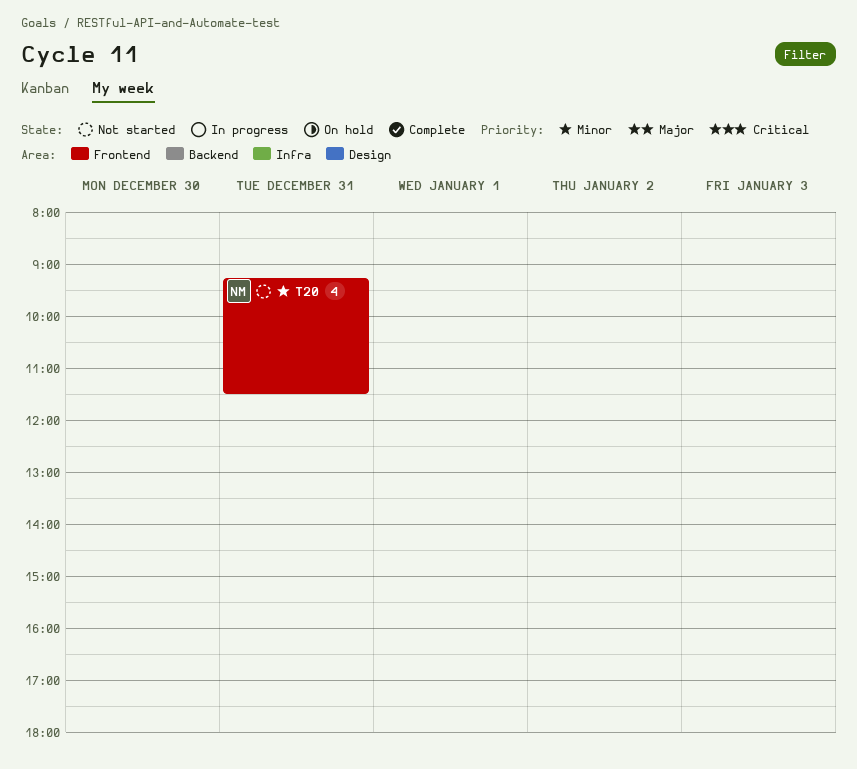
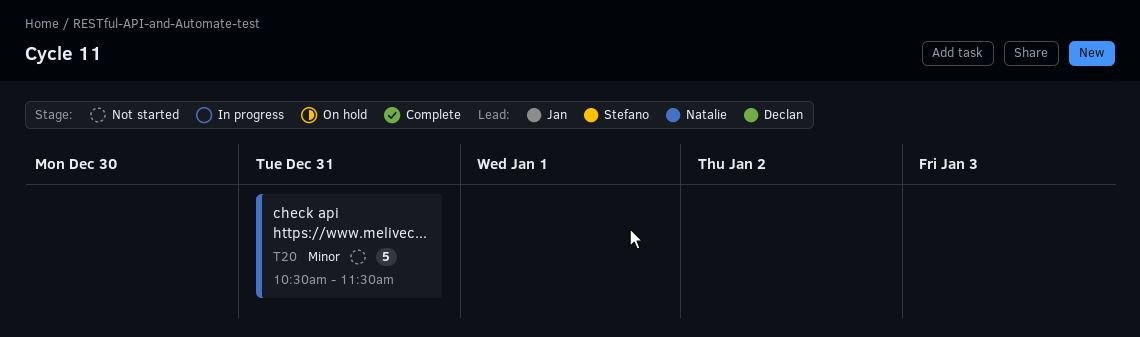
T20, estimate: 4 -> 5
T20, begins: 09:15 -> 10:30

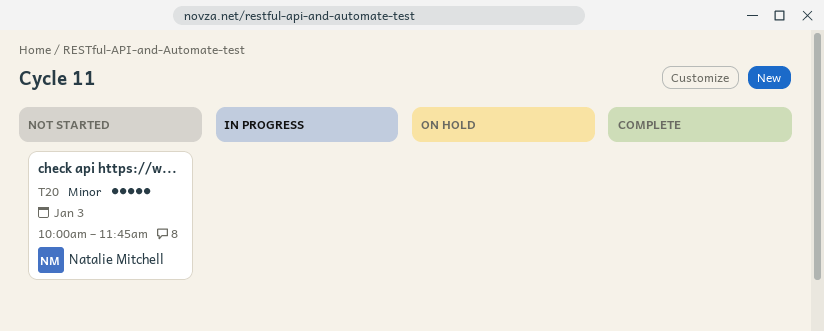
T20, day: Dec 31 -> Jan 3
T20, begins: 10:30 -> 10:00
T20, ends: 11:30 -> 11:45

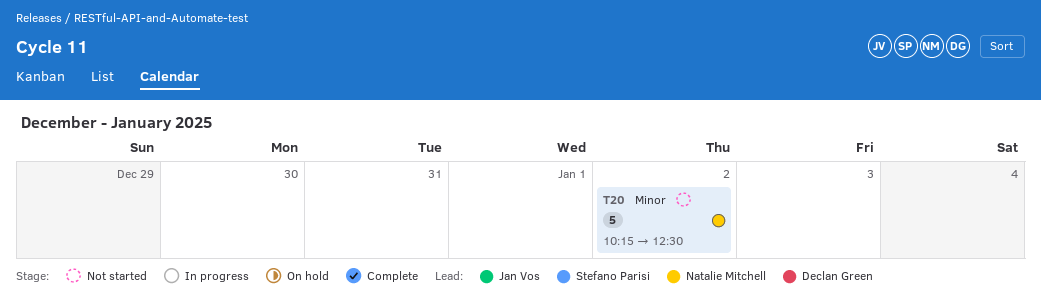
T20, day: Jan 3 -> Jan 2
T20, begins: 10:00 -> 10:15
T20, ends: 11:45 -> 12:30

